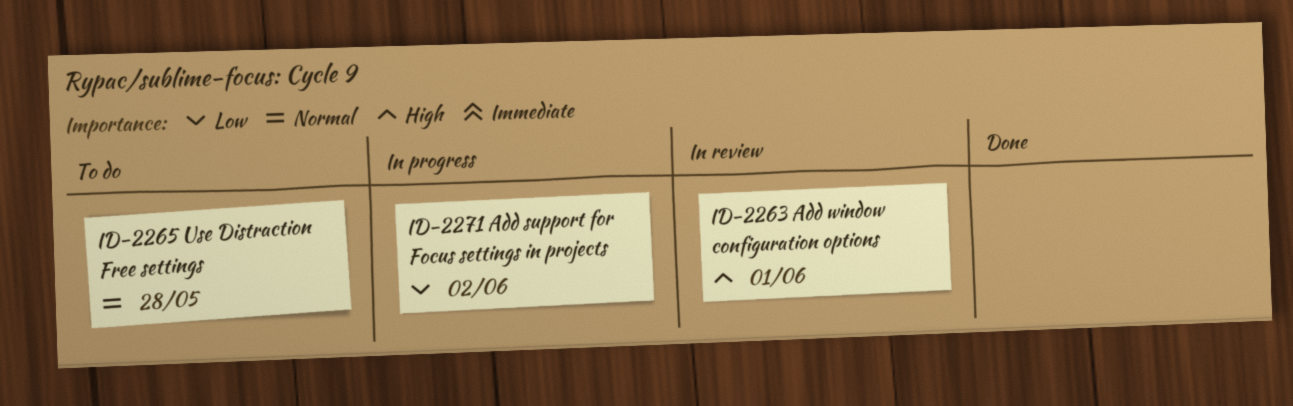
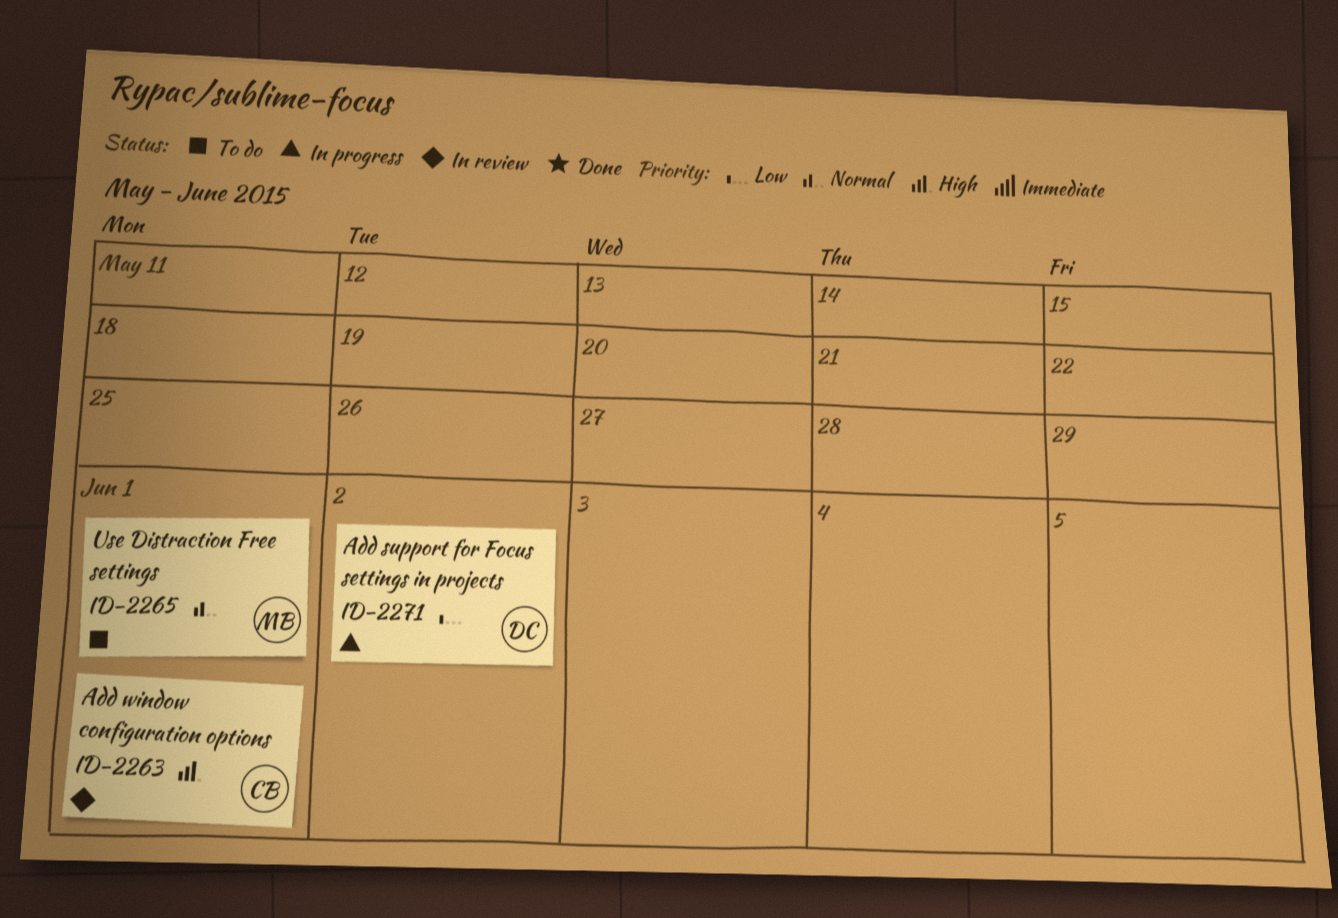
ID-2265, due: May 28 -> Jun 1

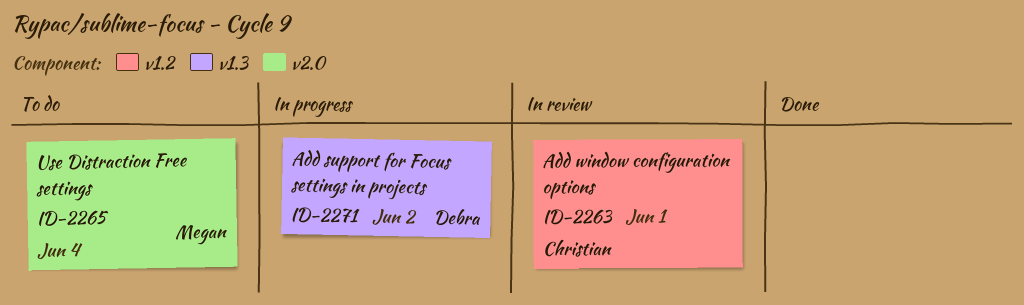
ID-2265, due: Jun 1 -> Jun 4

